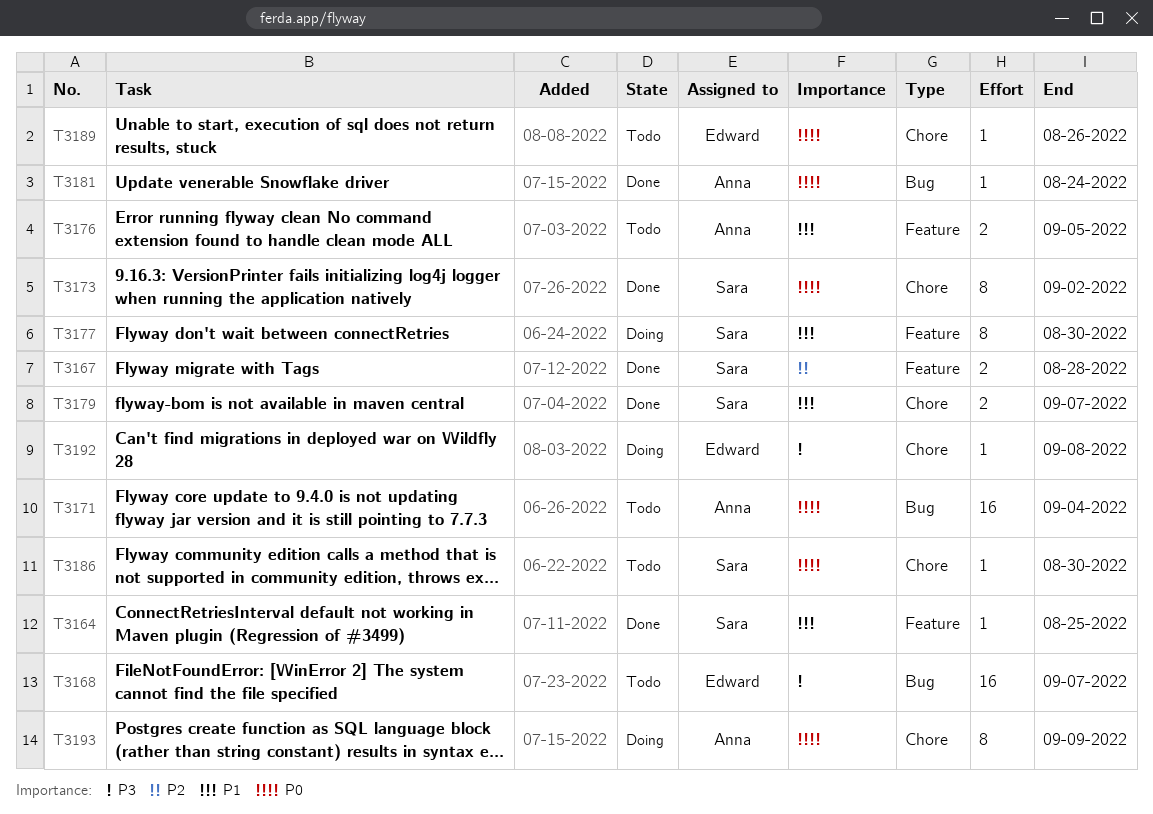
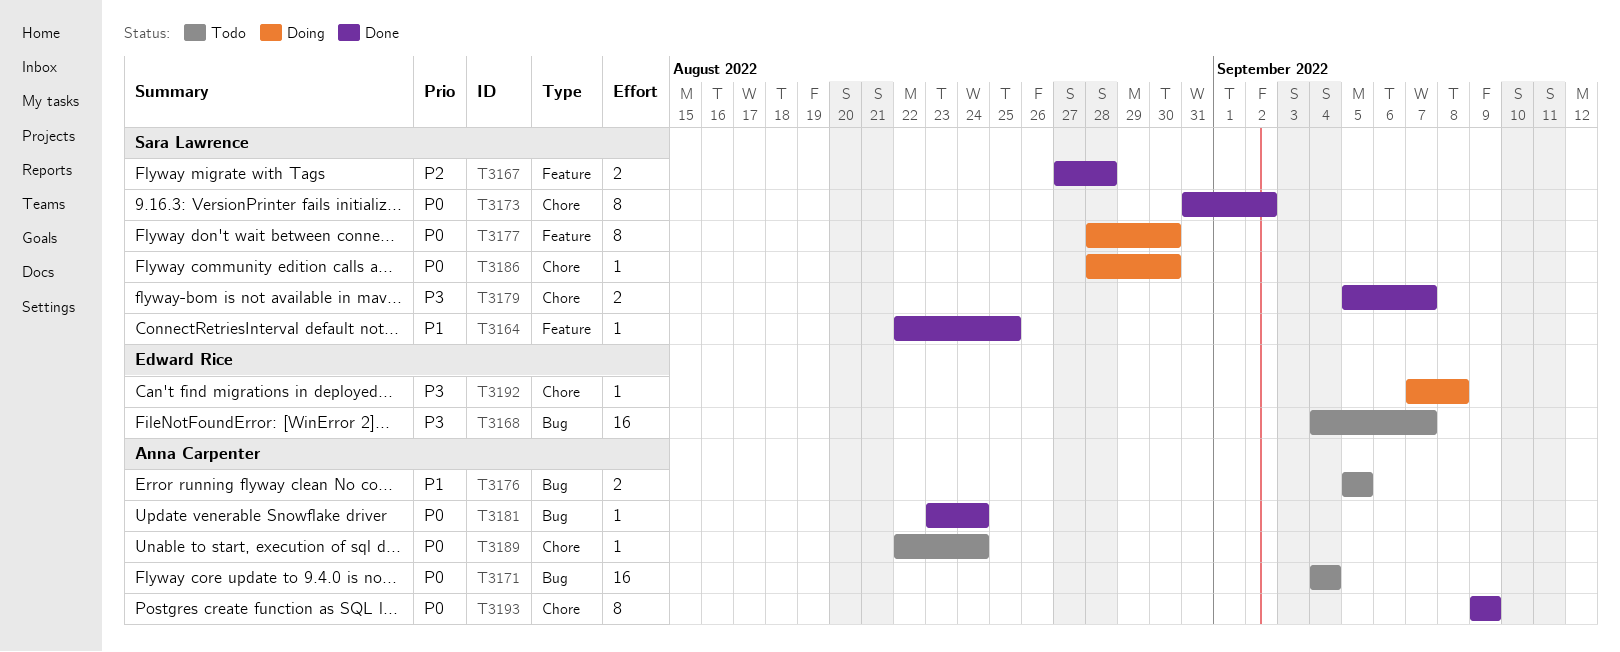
T3176, label: Feature -> Bug
T3177, priority: P1 -> P0
T3179, priority: P1 -> P3
T3186, status: Todo -> Doing
T3189, owner: Edward Rice -> Anna Carpenter
T3189, due: Aug 26 -> Aug 24
T3193, status: Doing -> Done

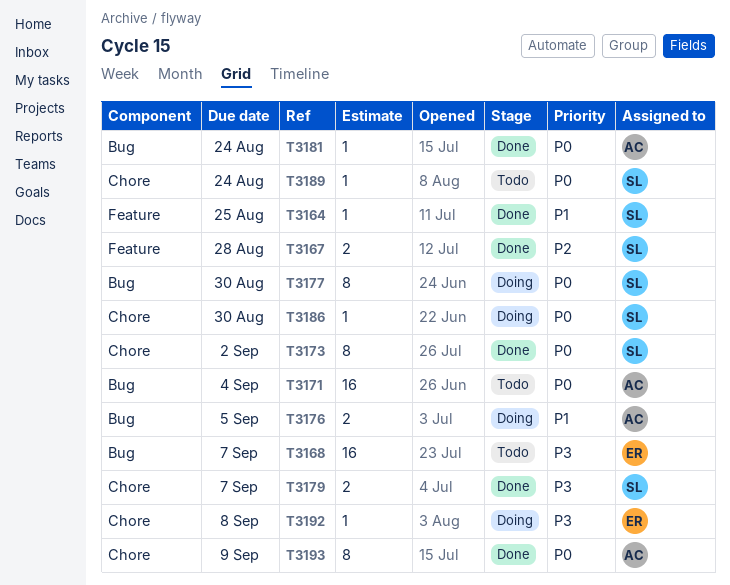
T3176, status: Todo -> Doing
T3177, label: Feature -> Bug
T3189, owner: Anna Carpenter -> Sara Lawrence

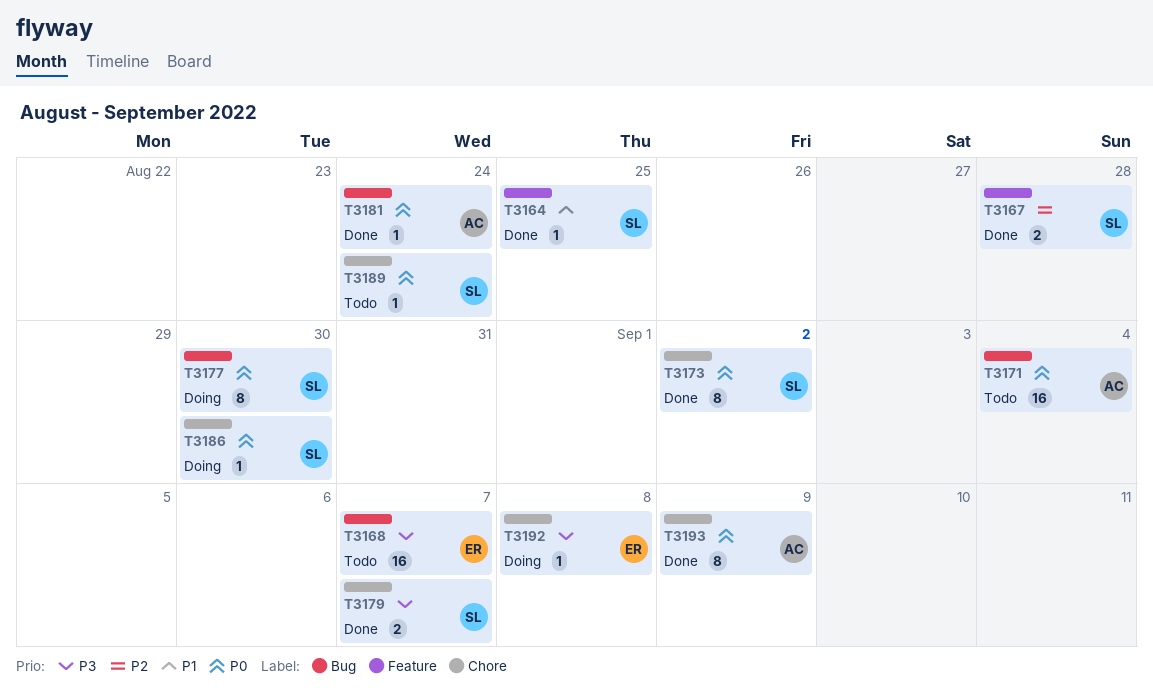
T3176: present -> none

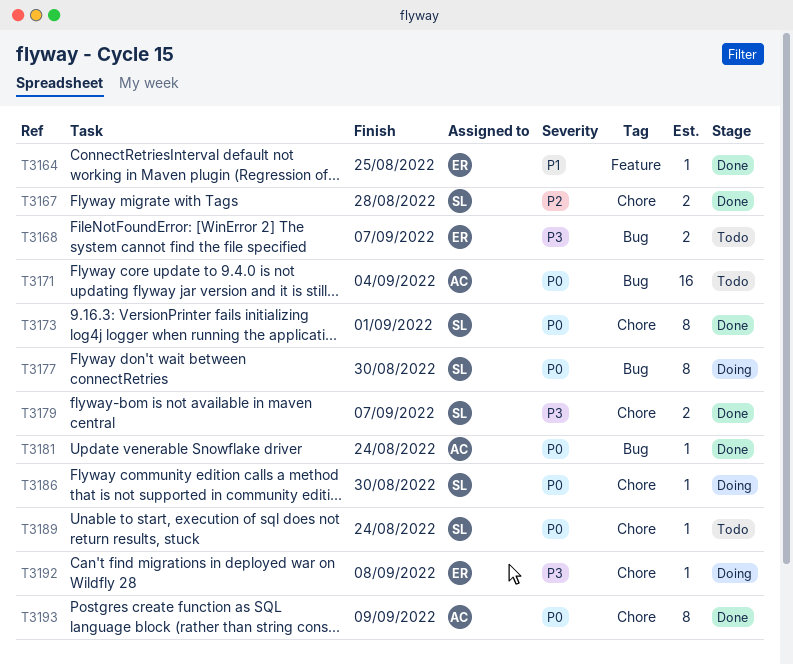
T3164, owner: SL -> ER
T3167, label: Feature -> Chore
T3168, estimate: 16 -> 2
T3173, due: Sep 2 -> Sep 1

